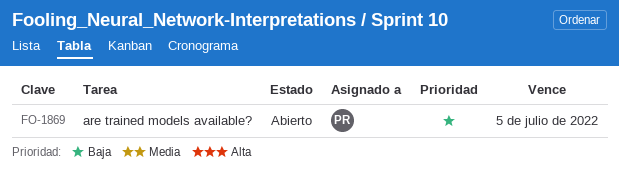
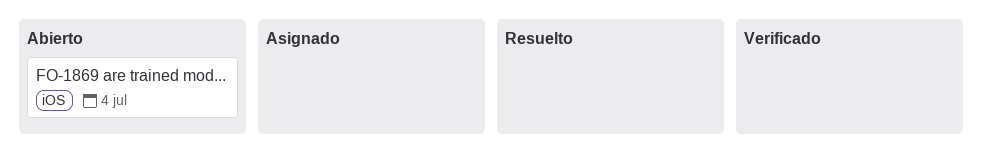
FO-1869, due: Jul 5 -> Jul 4

